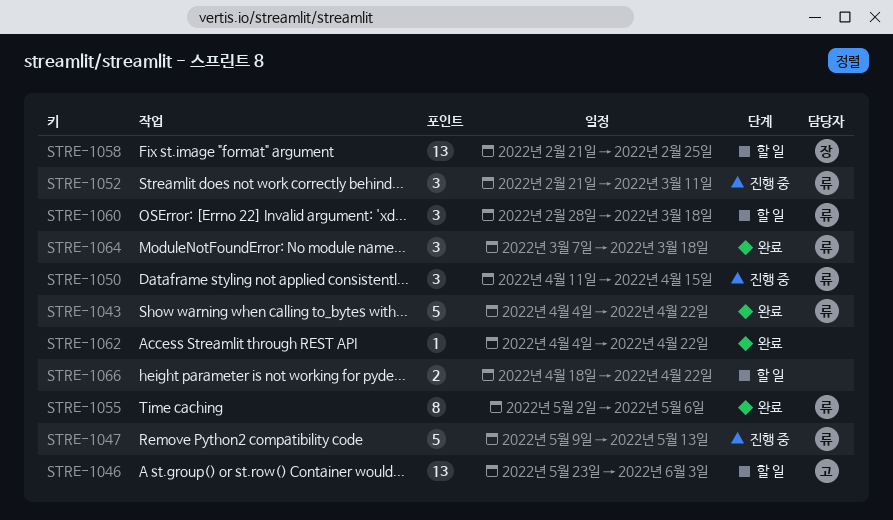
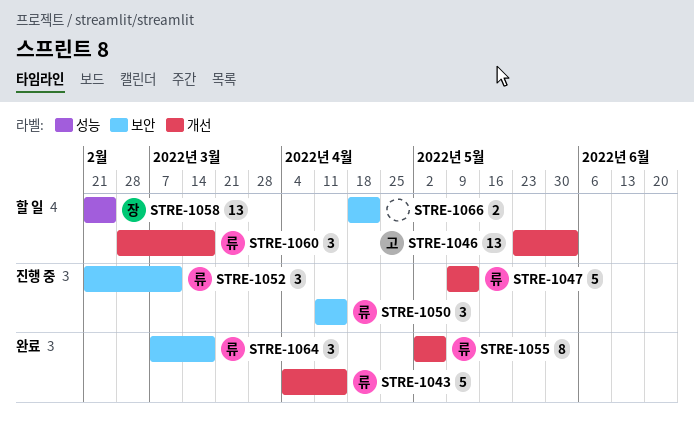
STRE-1043, due: Apr 22 -> Apr 15
STRE-1062: present -> none

